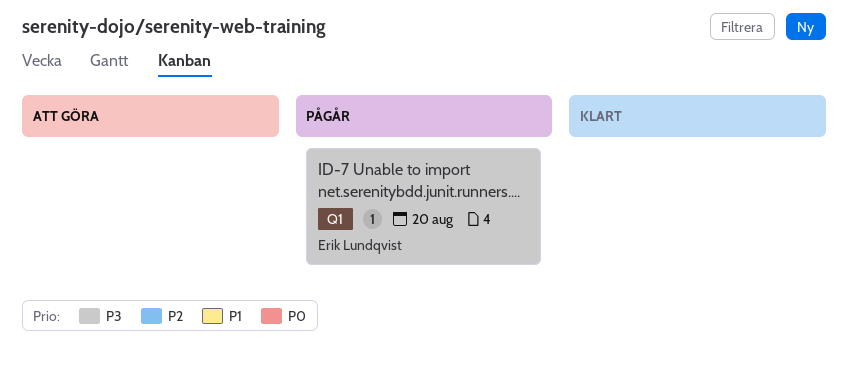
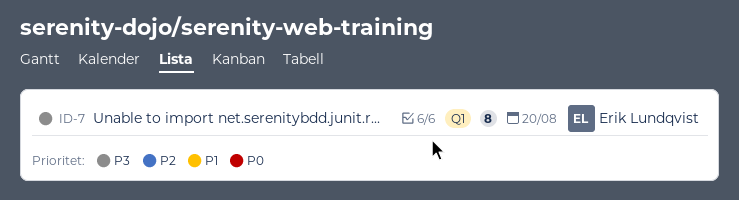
ID-7, estimate: 1 -> 8

